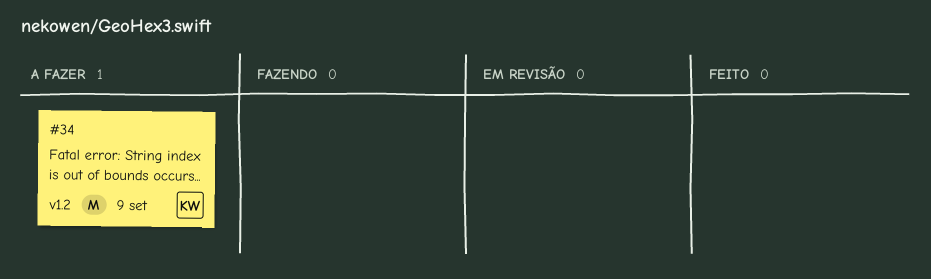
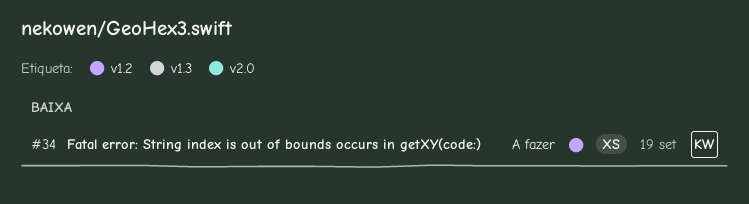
#34, estimate: M -> XS
#34, due: Sep 9 -> Sep 19

